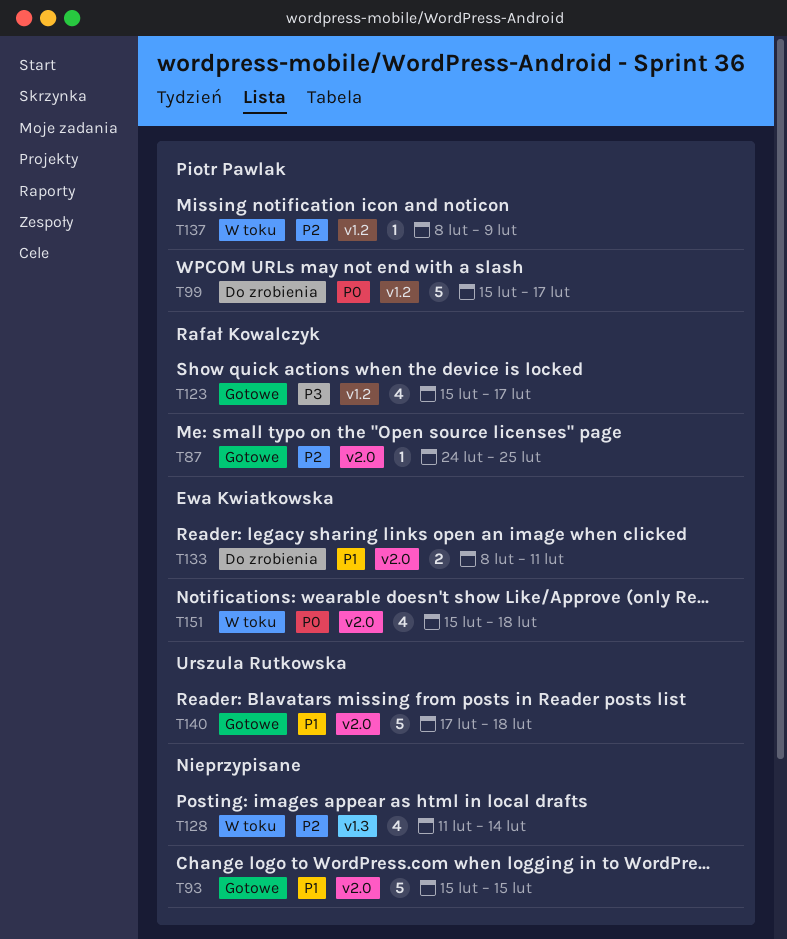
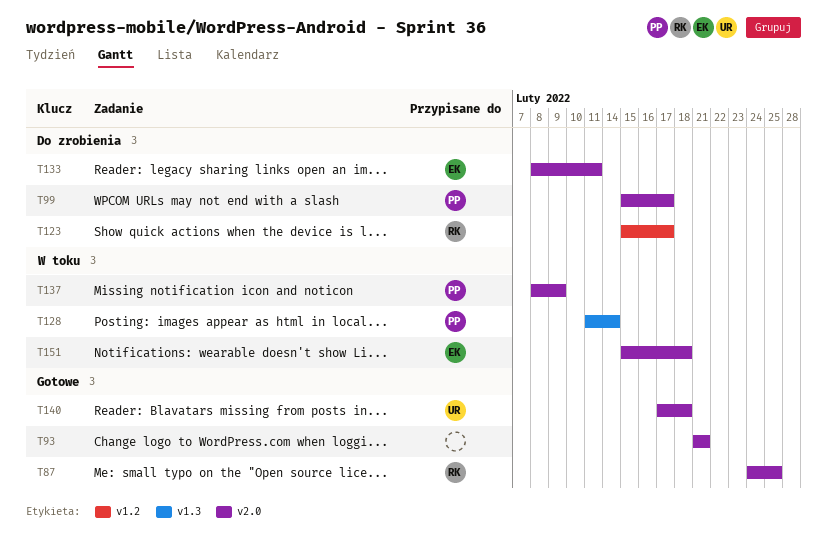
T93, start: Feb 15 -> Feb 21
T93, due: Feb 15 -> Feb 21
T99, label: v1.2 -> v2.0
T123, status: Gotowe -> Do zrobienia
T128, owner: none -> Piotr Pawlak
T137, label: v1.2 -> v2.0

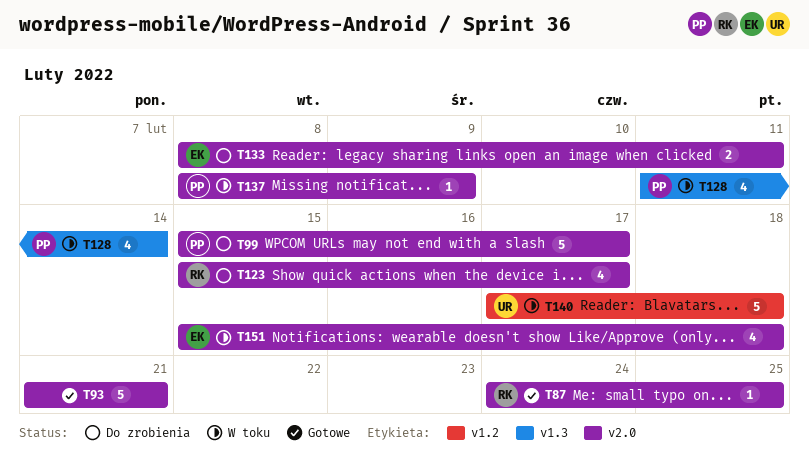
T123, label: v1.2 -> v2.0
T140, status: Gotowe -> W toku
T140, label: v2.0 -> v1.2

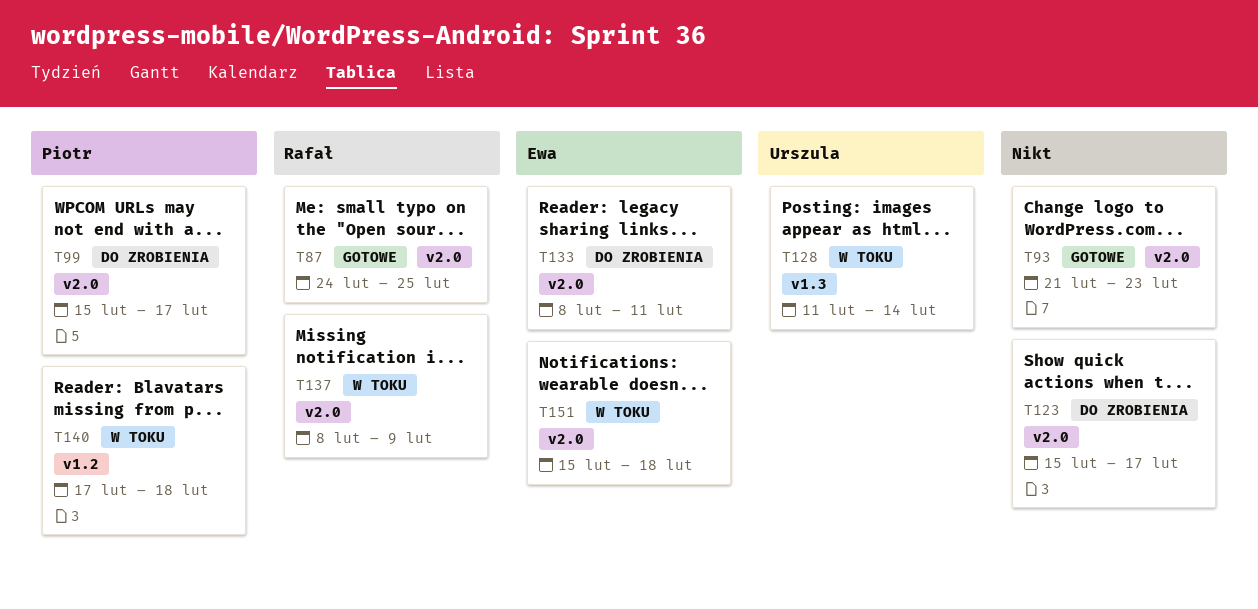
T93, due: Feb 21 -> Feb 23
T123, owner: Rafał -> none
T128, owner: Piotr -> Urszula
T137, owner: Piotr -> Rafał
T140, owner: Urszula -> Piotr

